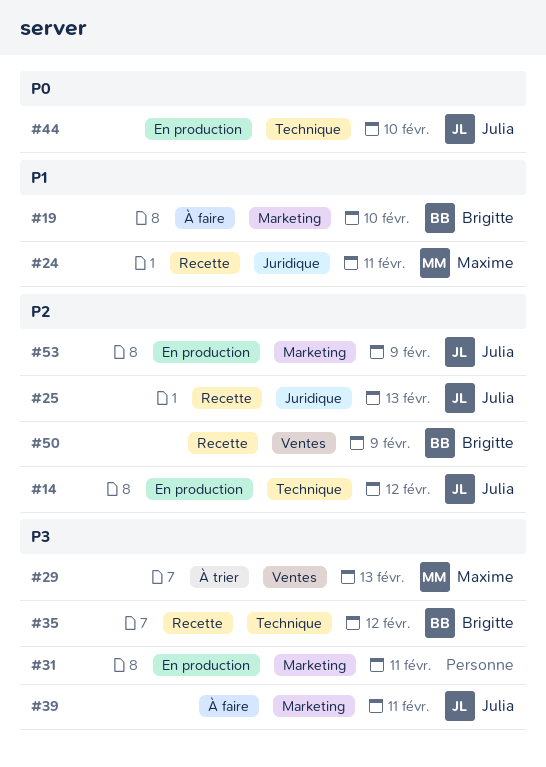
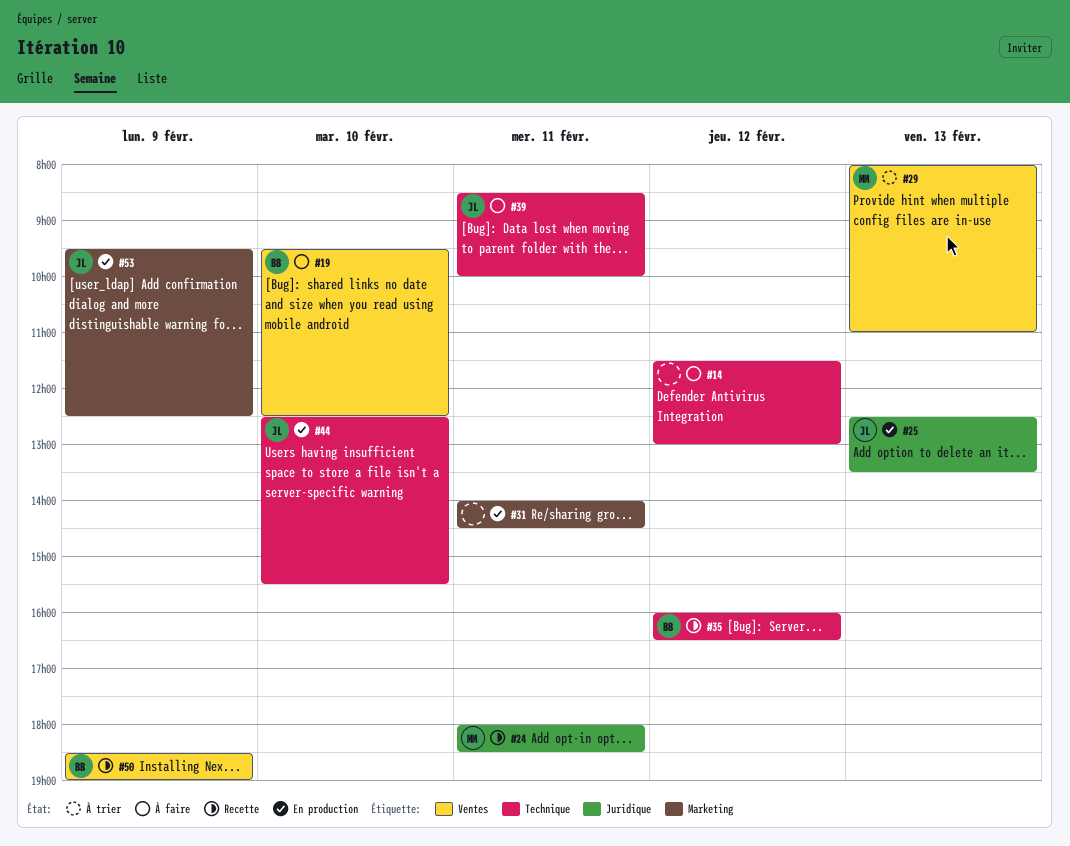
#14, status: En production -> À faire
#14, owner: Julia -> none
#19, label: Marketing -> Ventes
#25, status: Recette -> En production
#39, label: Marketing -> Technique

